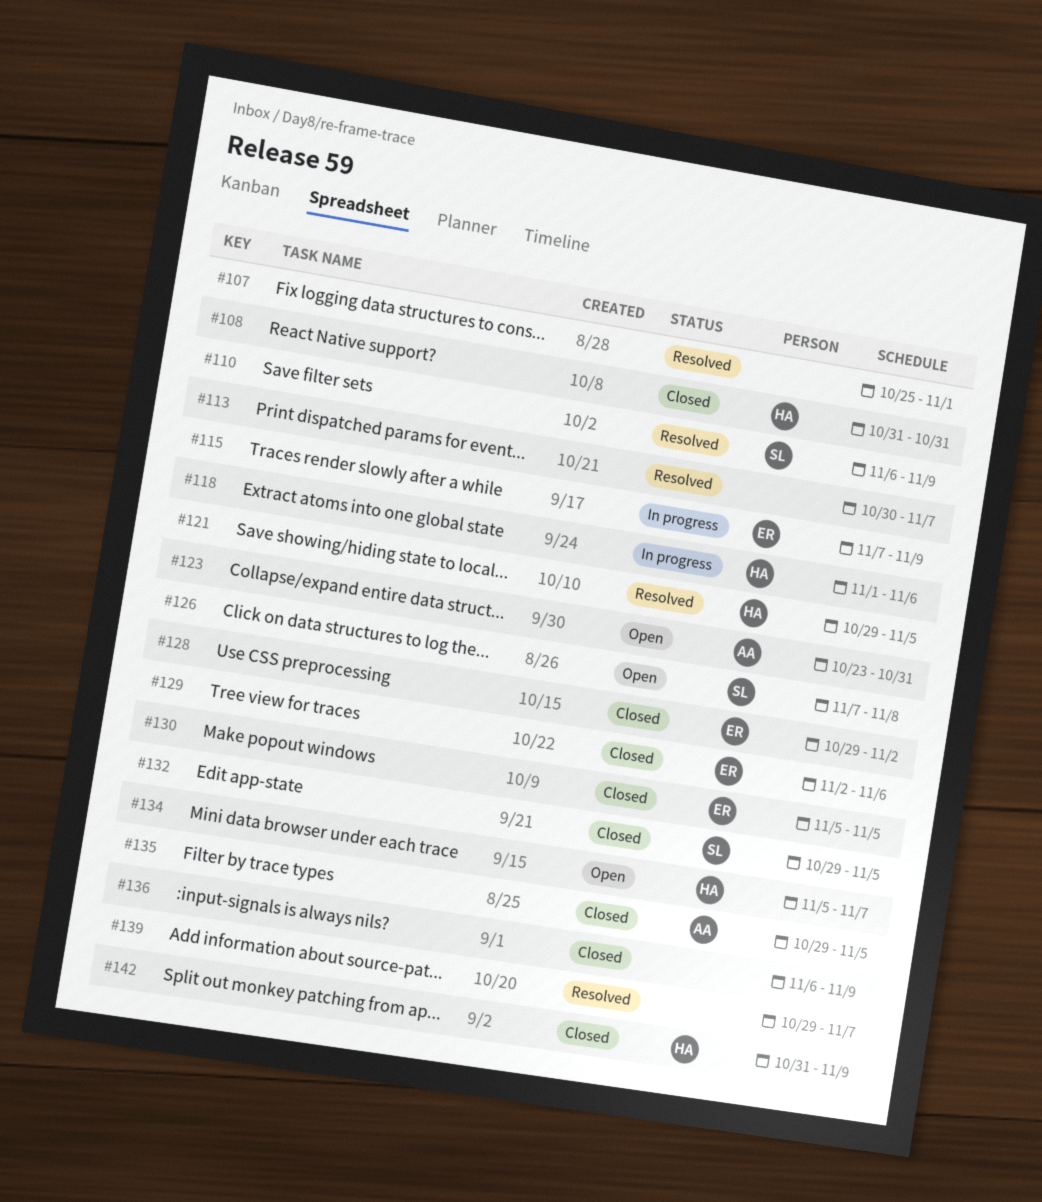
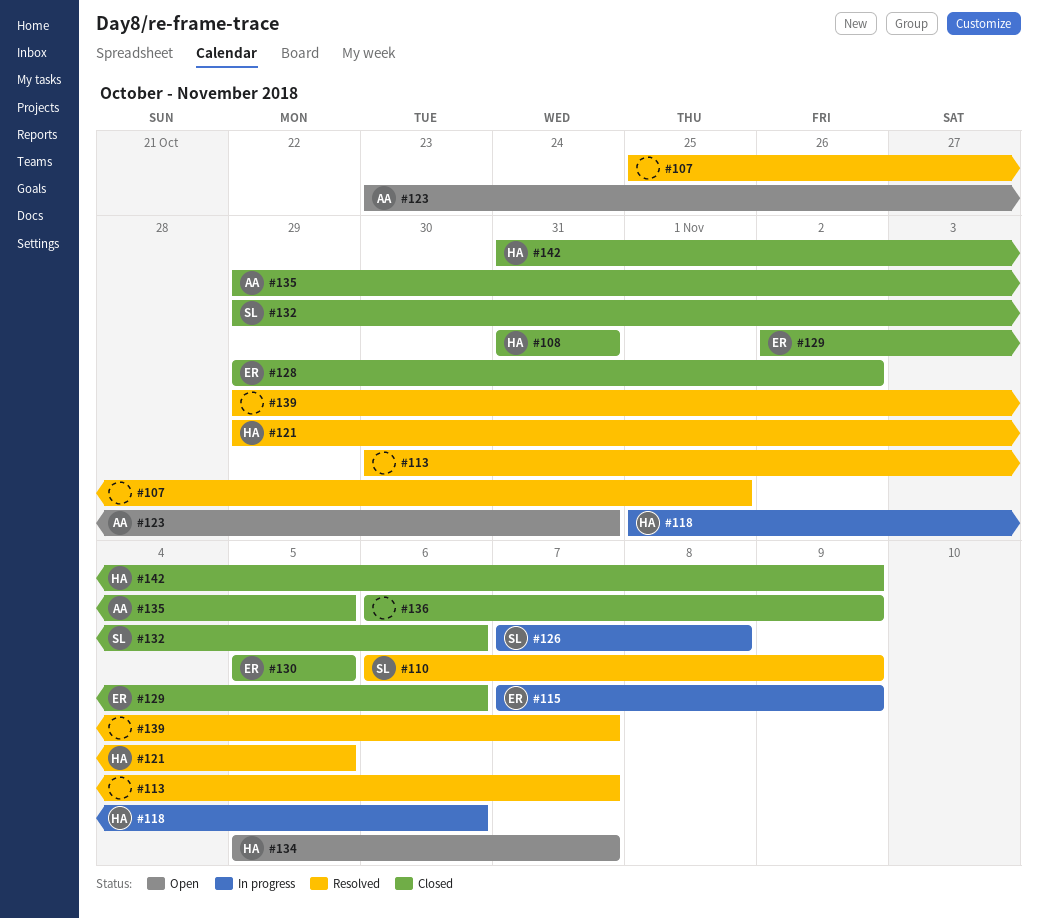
#126, status: Open -> In progress
#132, due: Nov 5 -> Nov 6

